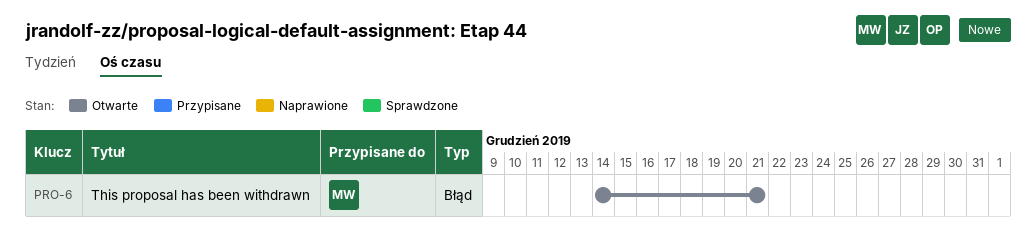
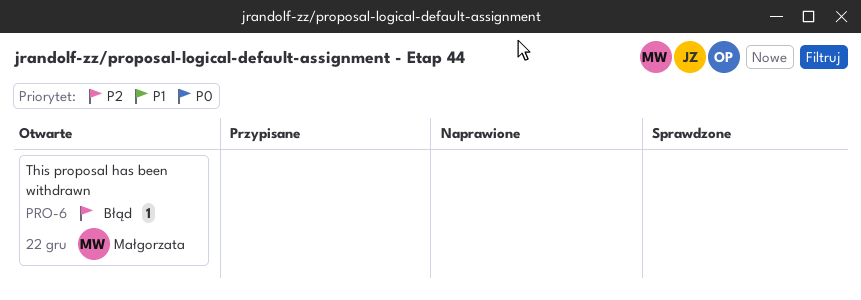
PRO-6, due: Dec 21 -> Dec 22

